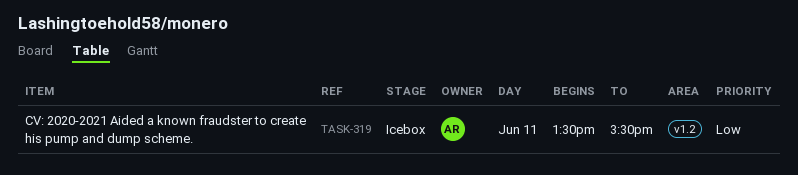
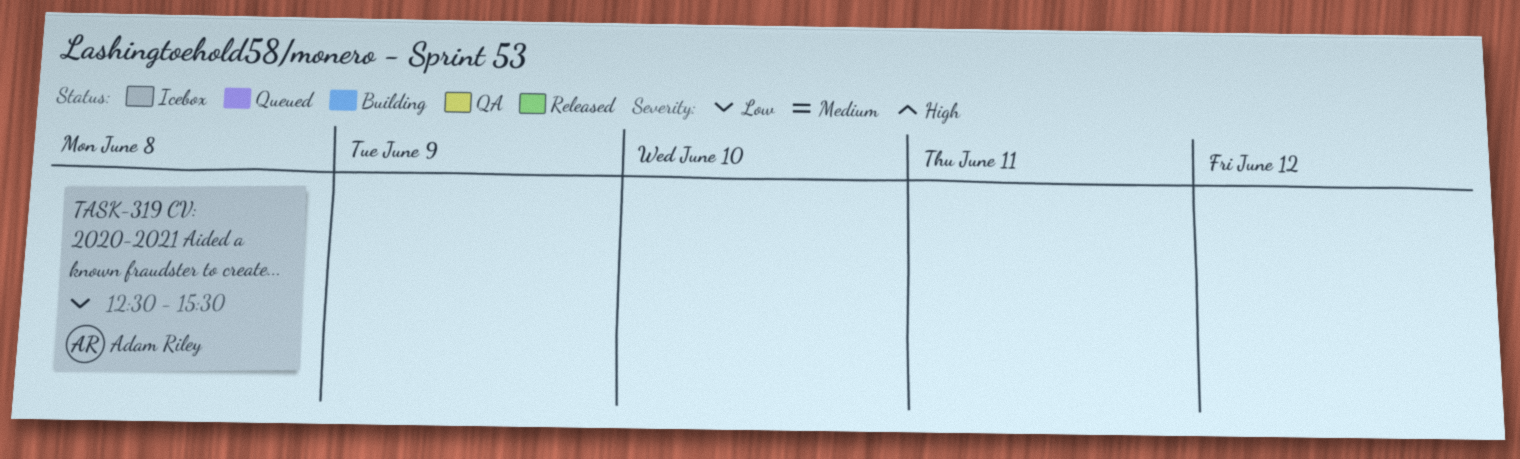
TASK-319, day: Jun 11 -> Jun 8
TASK-319, begins: 13:30 -> 12:30

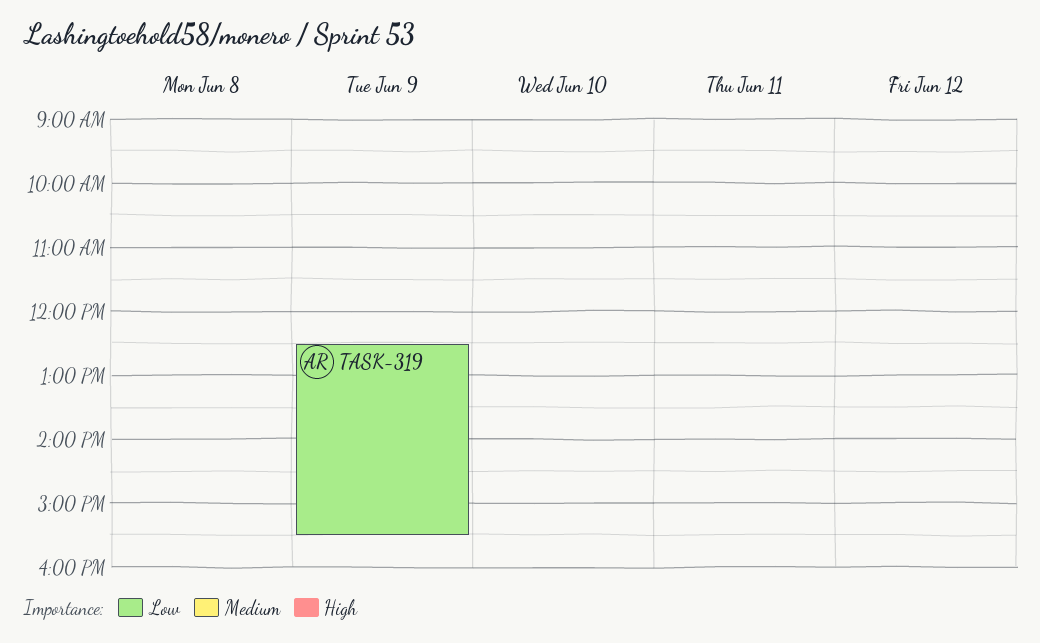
TASK-319, day: Jun 8 -> Jun 9

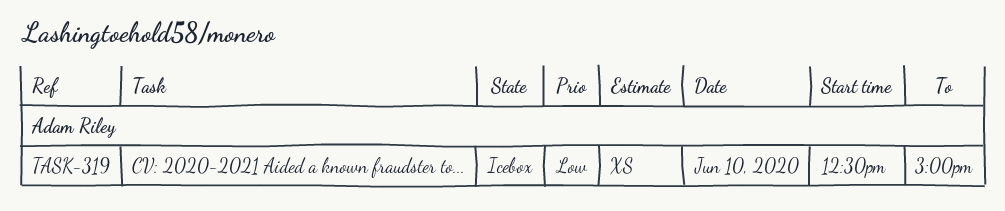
TASK-319, day: Jun 9 -> Jun 10
TASK-319, ends: 15:30 -> 15:00

